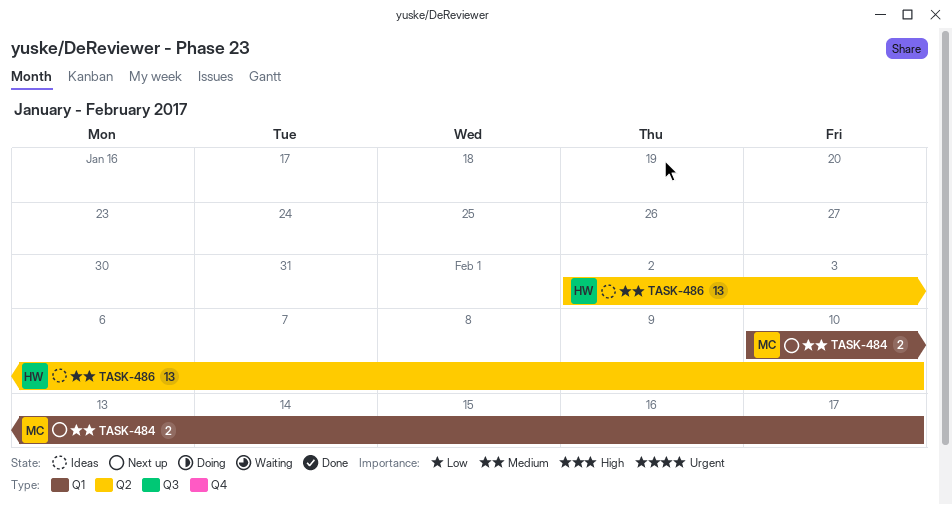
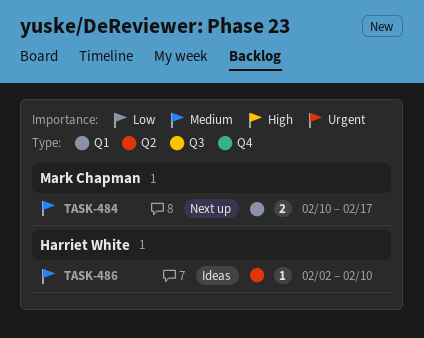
TASK-486, estimate: 13 -> 1

